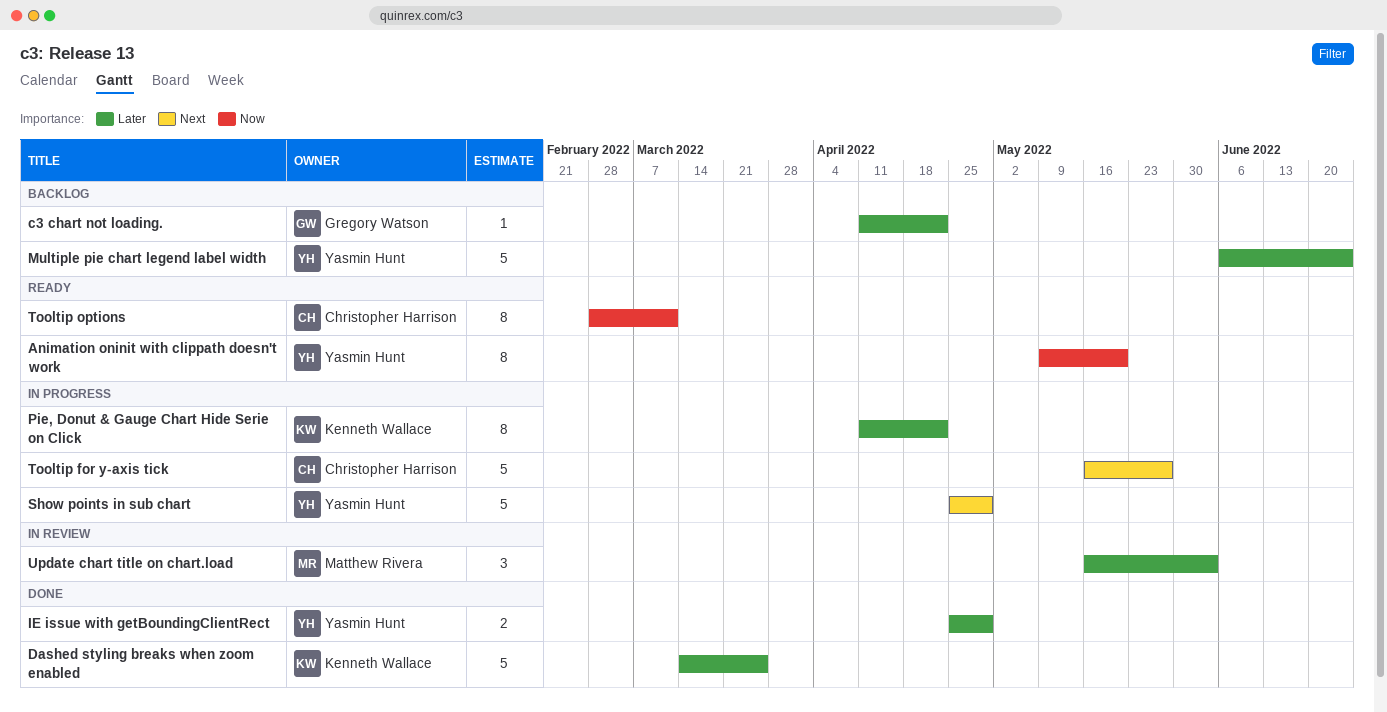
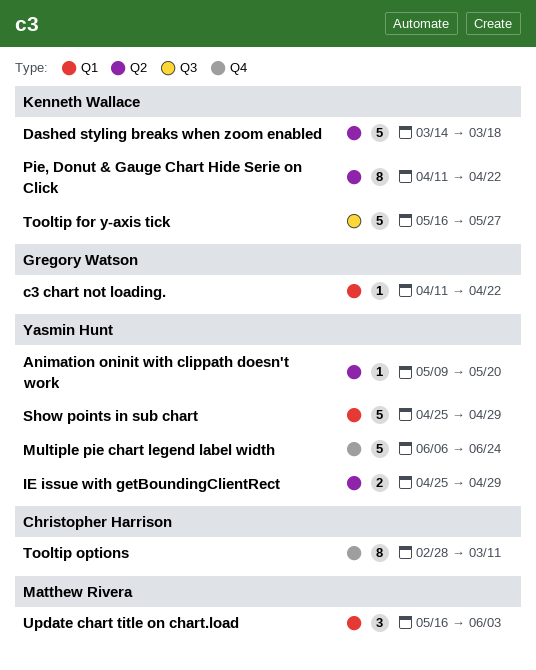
Animation oninit with clippath doesn't work, estimate: 8 -> 1
Dashed styling breaks when zoom enabled, due: Mar 25 -> Mar 18
Tooltip for y-axis tick, owner: Christopher Harrison -> Kenneth Wallace

